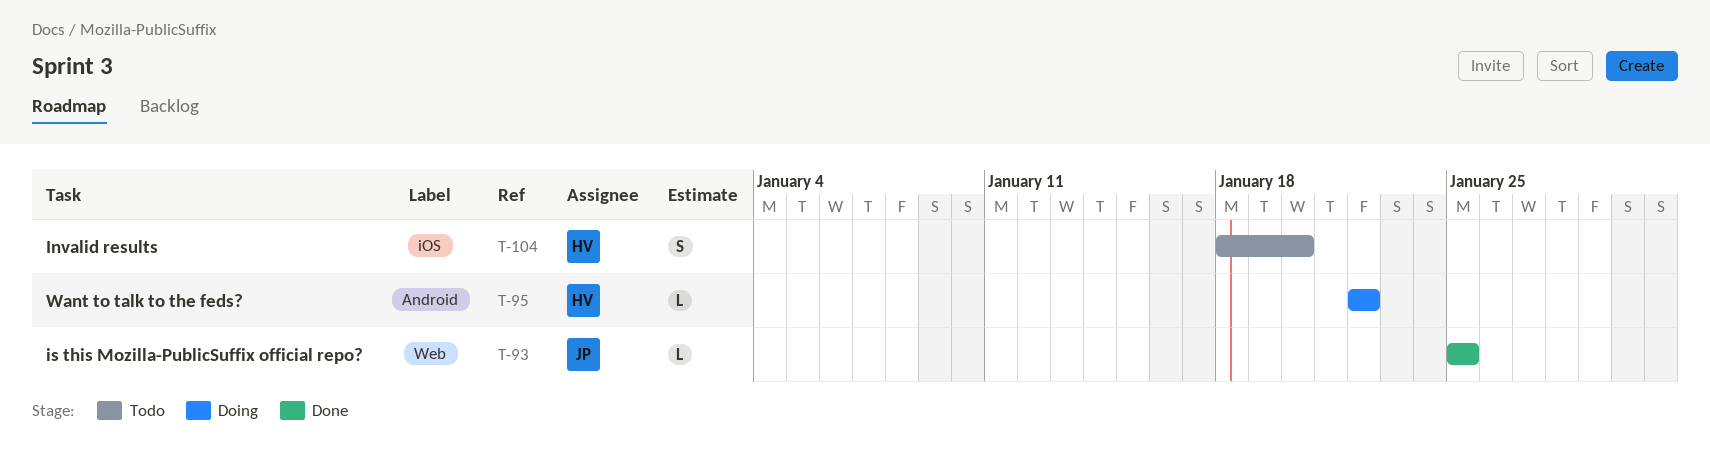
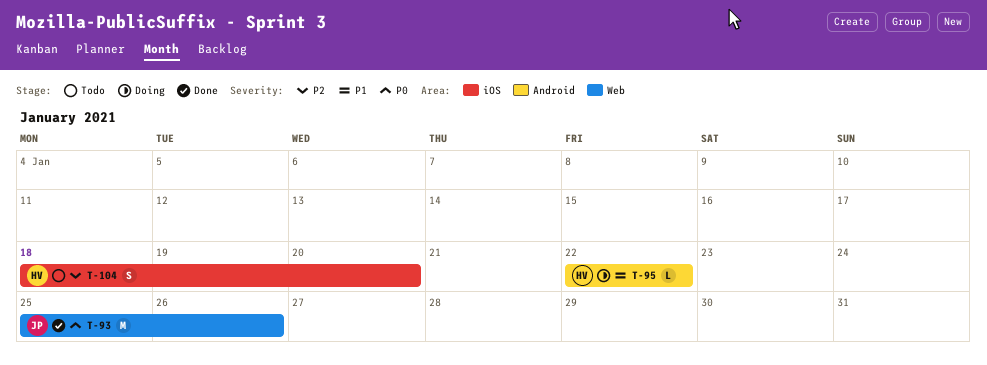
T-93, estimate: L -> M
T-93, due: Jan 25 -> Jan 26

